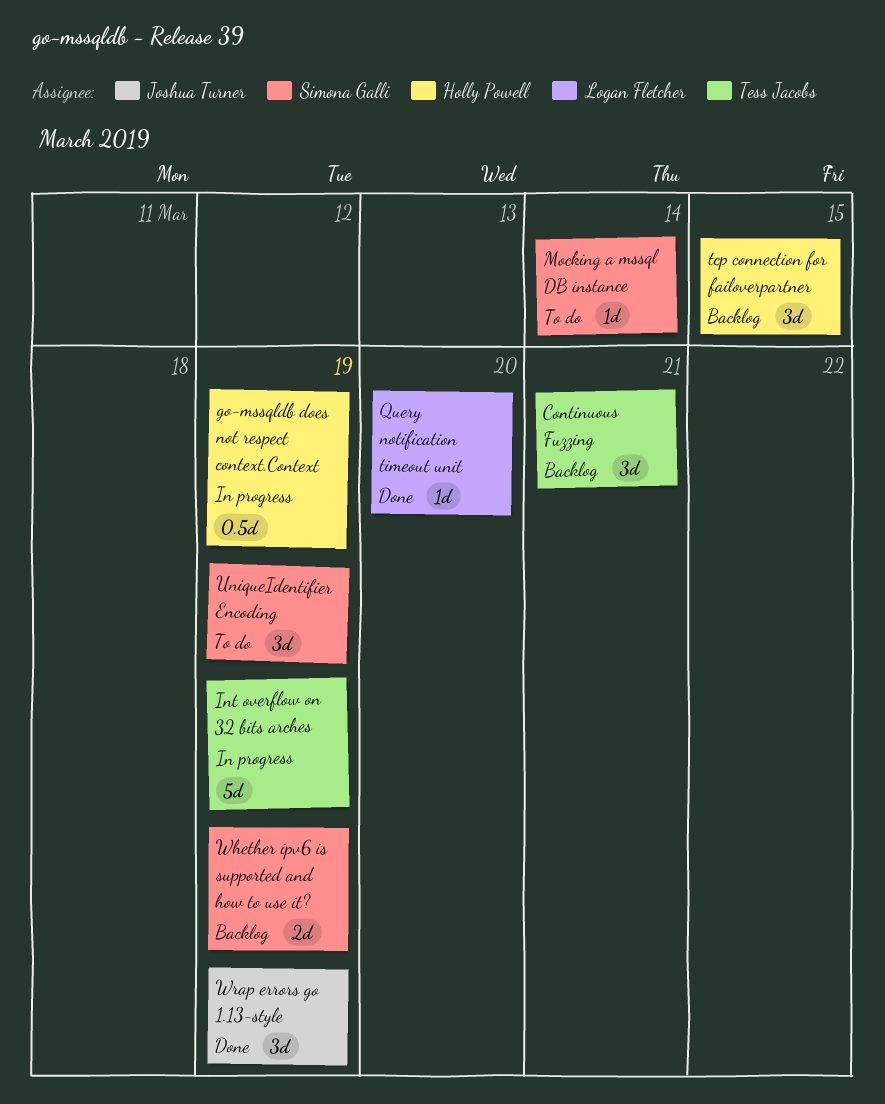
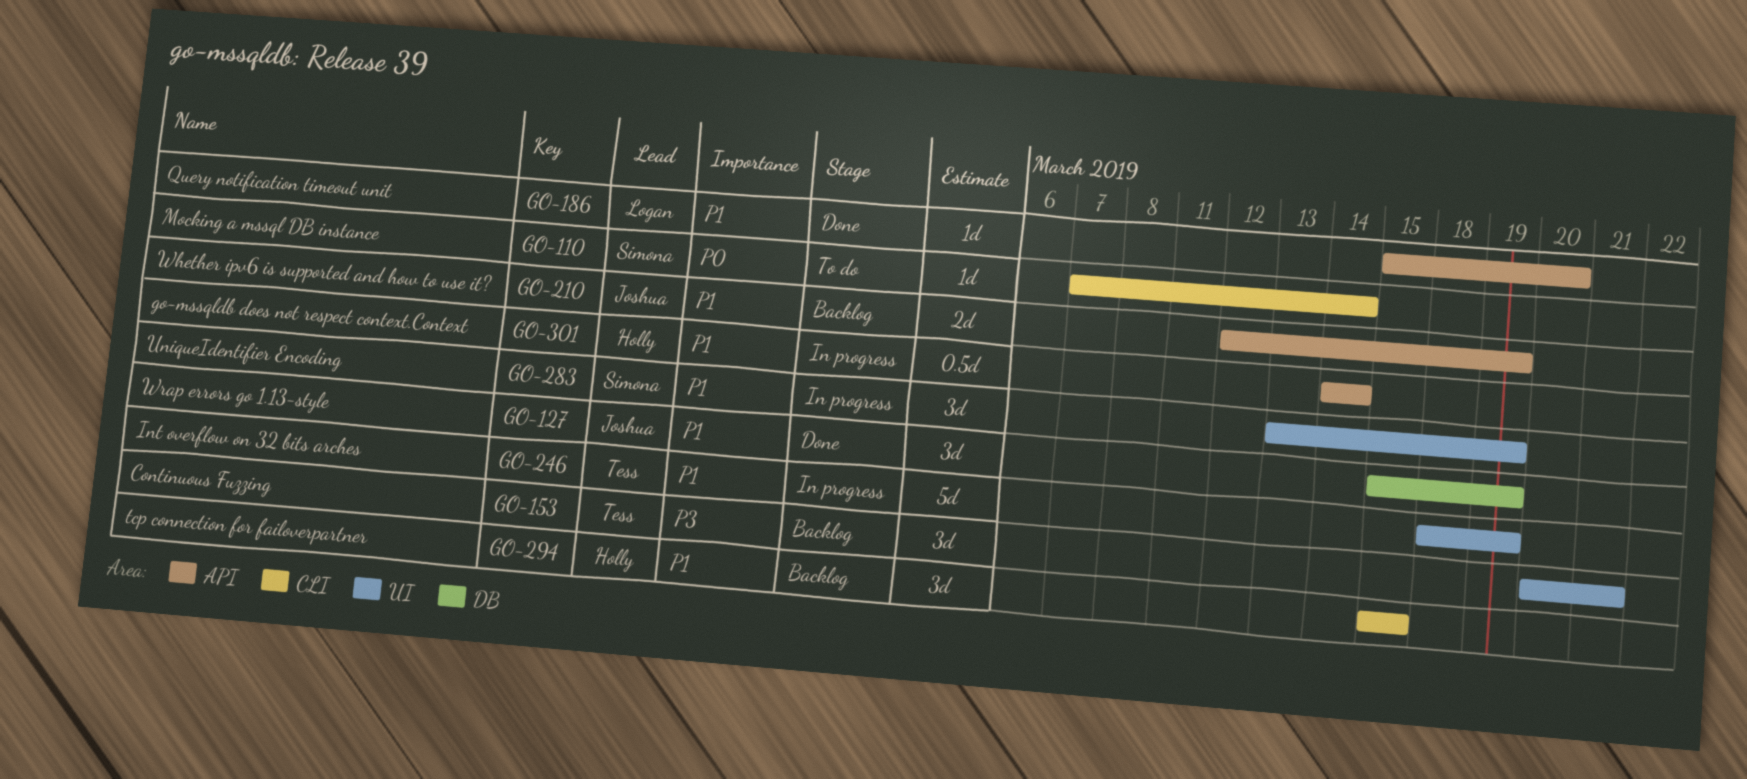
go-mssqldb does not respect context.Context, due: Mar 19 -> Mar 14
UniqueIdentifier Encoding, status: To do -> In progress
Whether ipv6 is supported and how to use it?, owner: Simona Galli -> Joshua Turner

